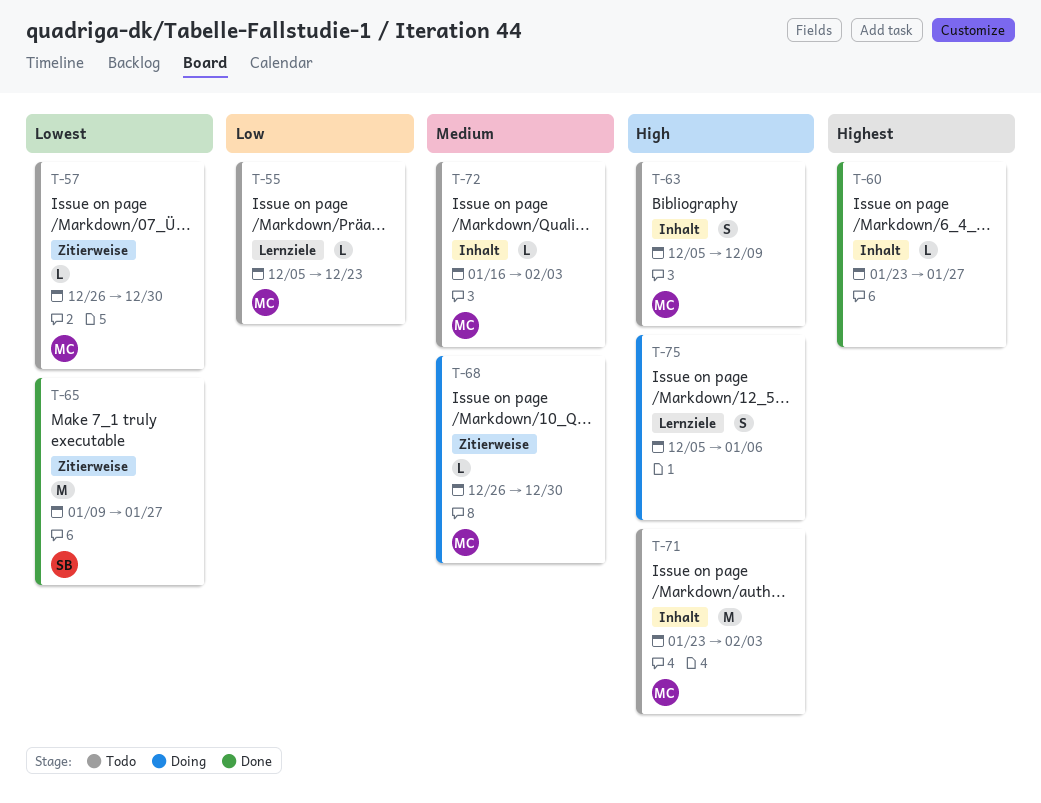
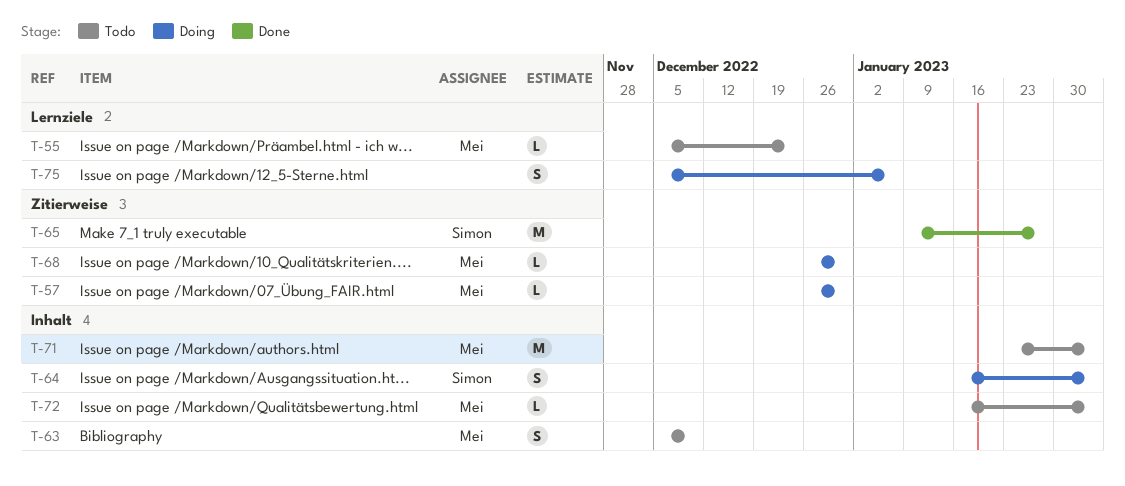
T-57, status: Todo -> Doing
T-60: present -> none
T-64: none -> present

